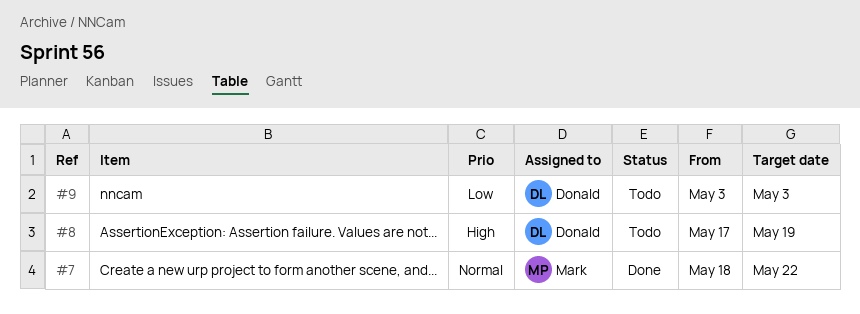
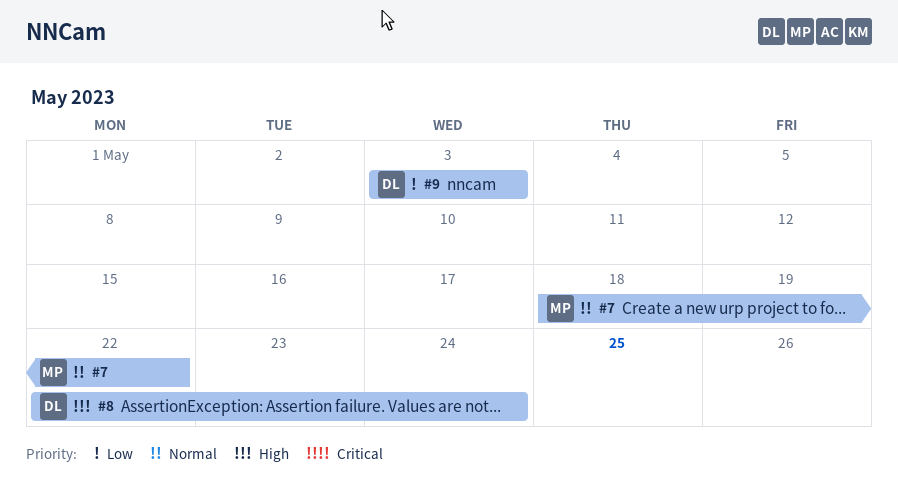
#8, start: May 17 -> May 22
#8, due: May 19 -> May 24

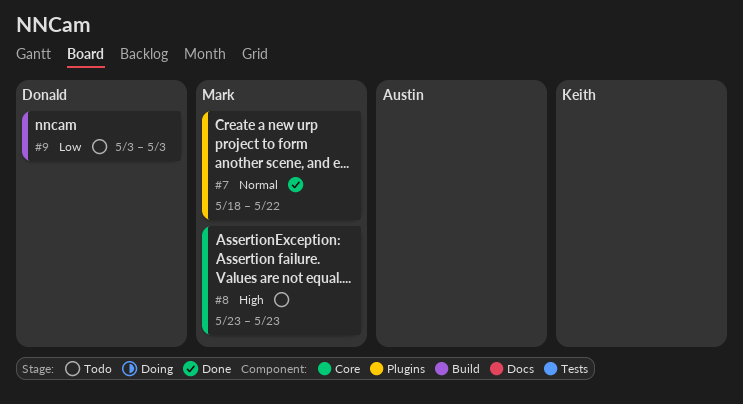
#8, owner: Donald -> Mark
#8, start: May 22 -> May 23
#8, due: May 24 -> May 23

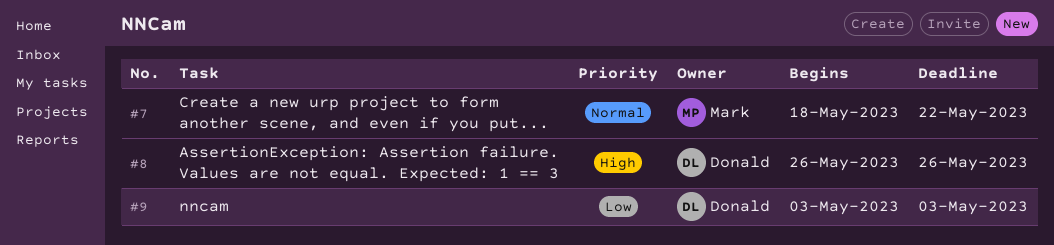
#8, owner: Mark -> Donald
#8, start: May 23 -> May 26
#8, due: May 23 -> May 26

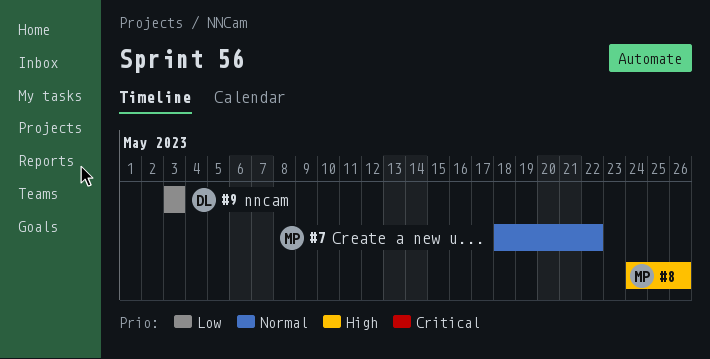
#8, owner: Donald -> Mark
#8, start: May 26 -> May 24

